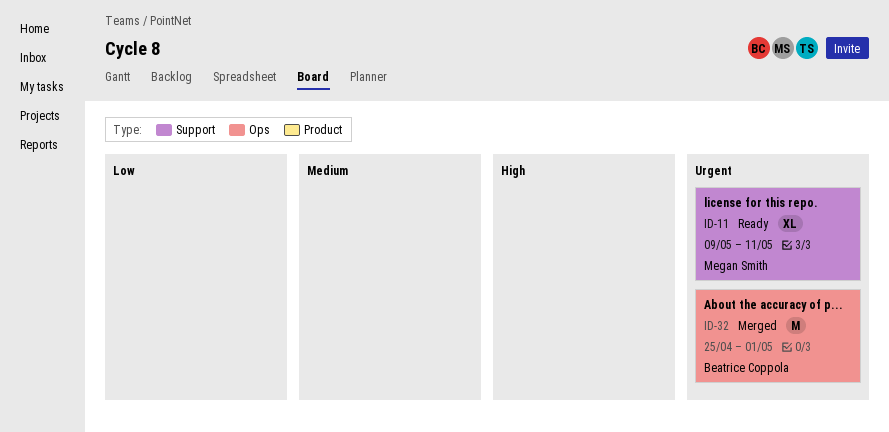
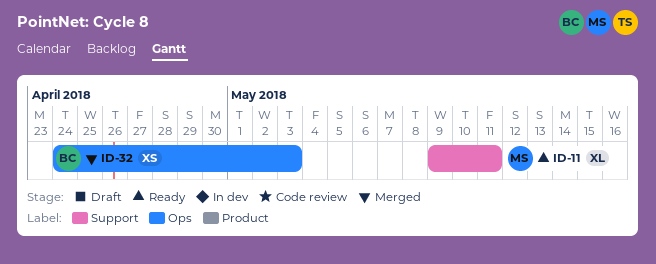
ID-32, estimate: M -> XS
ID-32, start: Apr 25 -> Apr 24
ID-32, due: May 1 -> May 3

